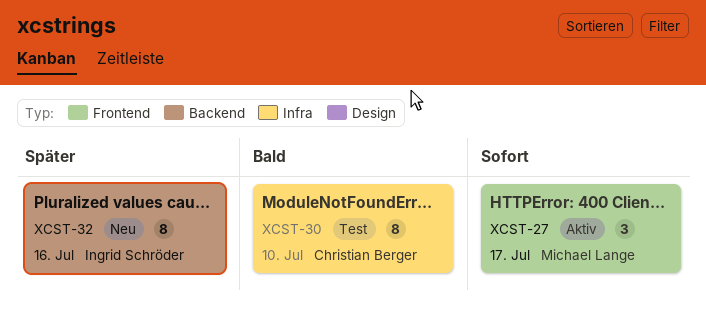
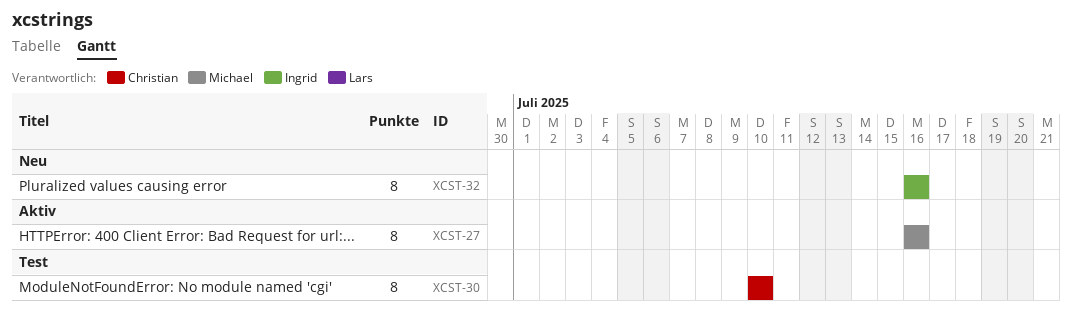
XCST-27, estimate: 3 -> 8
XCST-27, due: Jul 17 -> Jul 16

